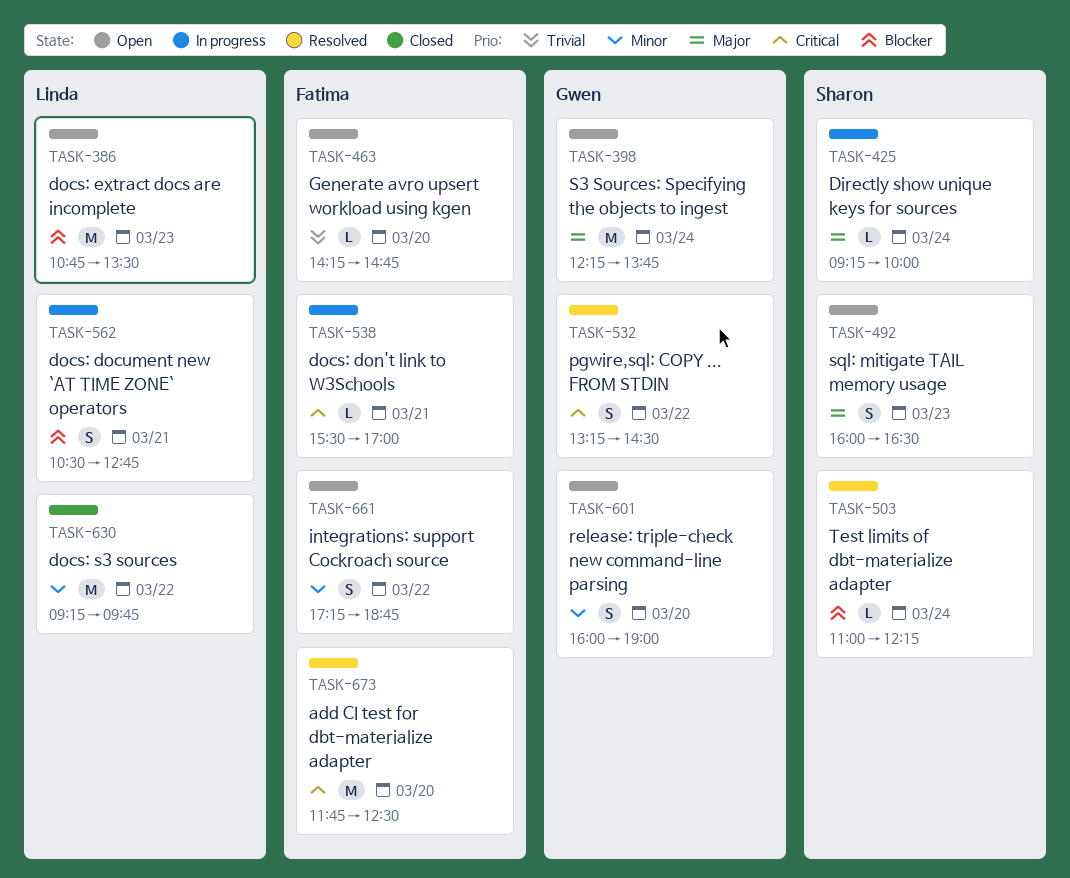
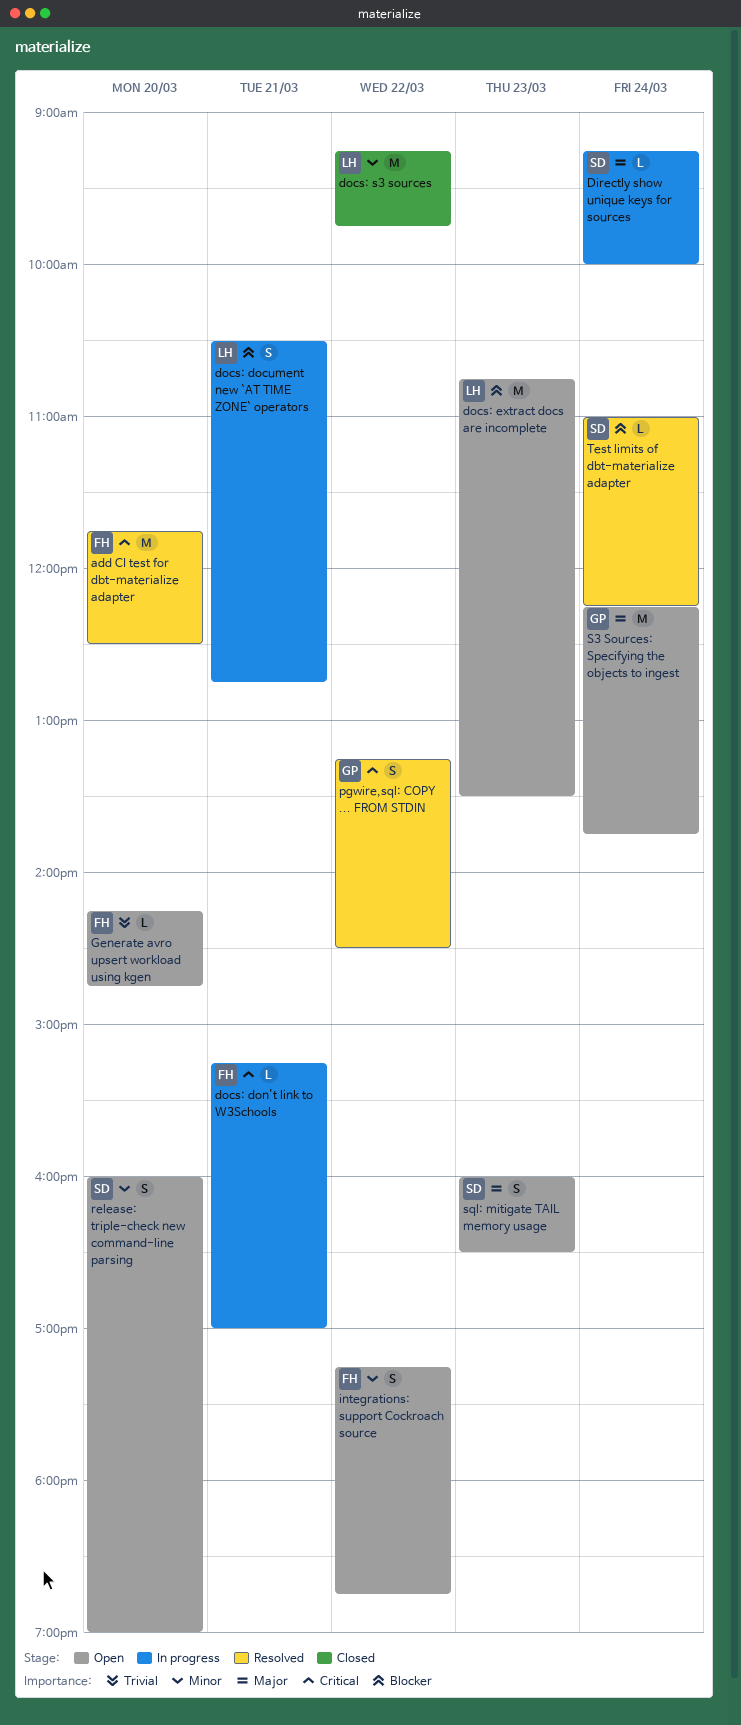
docs: don't link to W3Schools, begins: 15:30 -> 15:15
release: triple-check new command-line parsing, owner: Gwen -> Sharon

